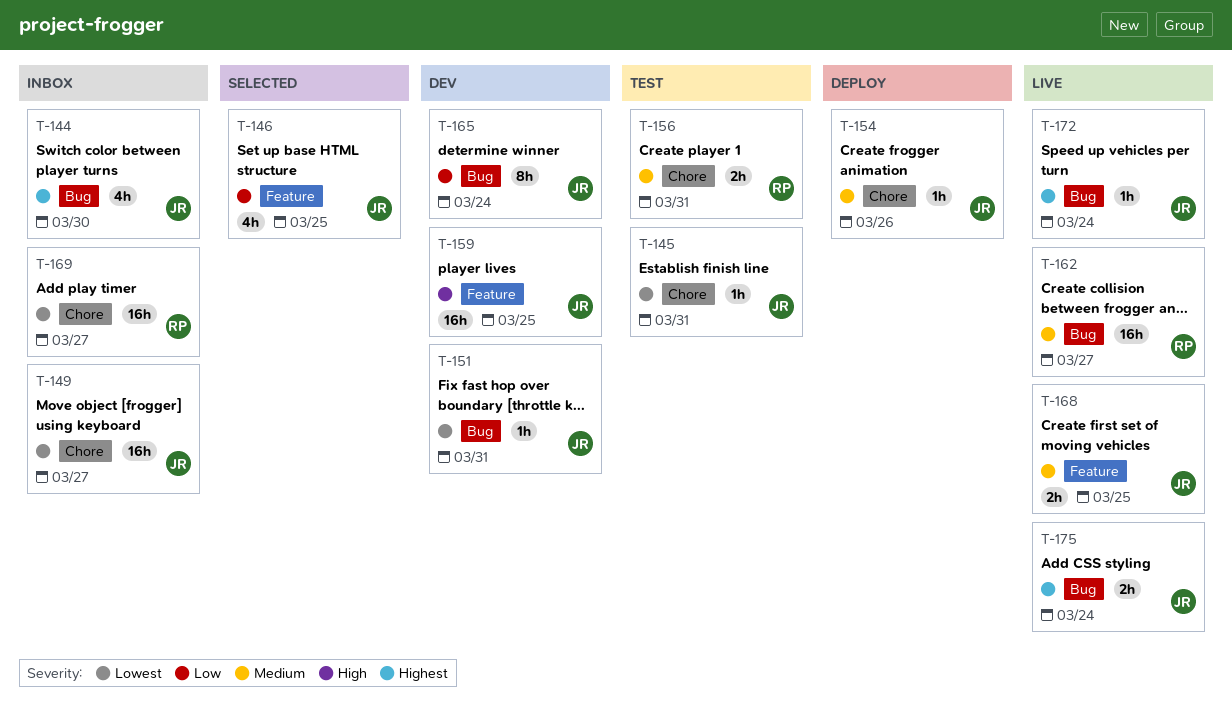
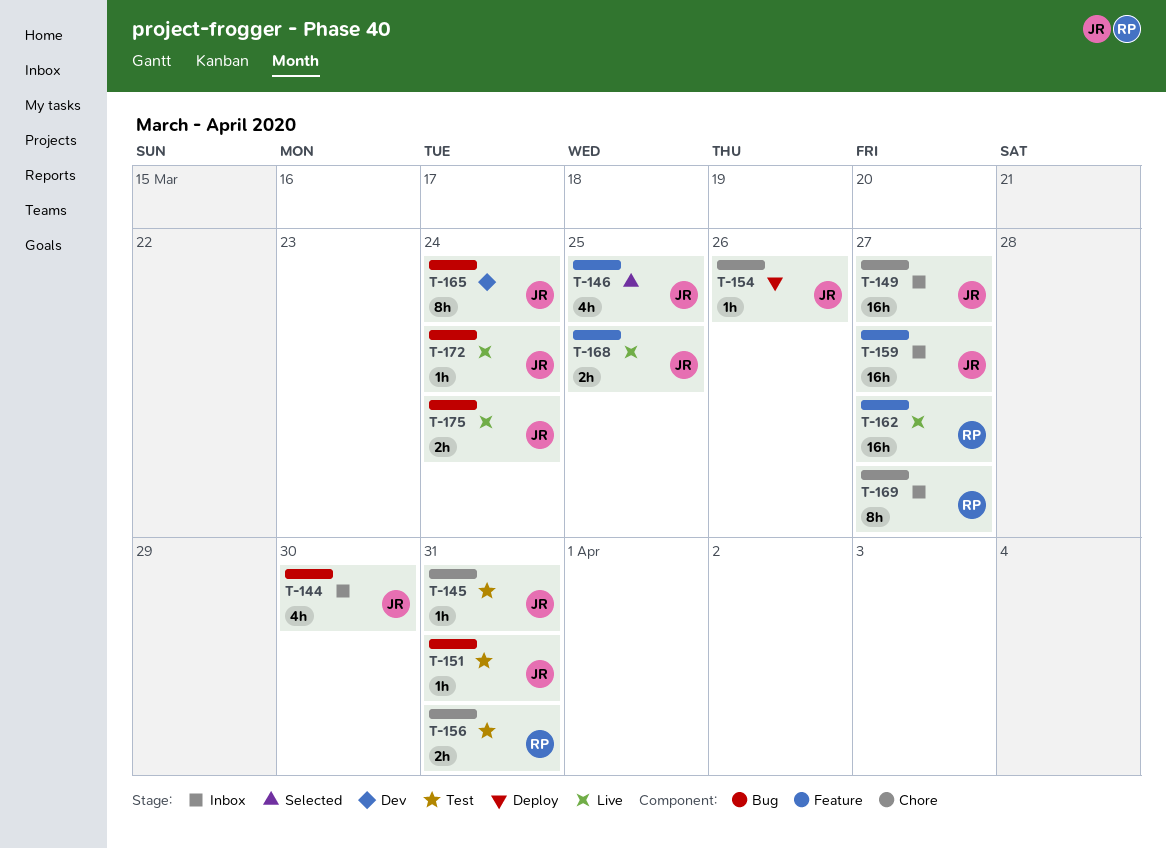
T-151, status: Dev -> Test
T-159, status: Dev -> Inbox
T-159, due: Mar 25 -> Mar 27
T-162, label: Bug -> Feature
T-169, estimate: 16h -> 8h

